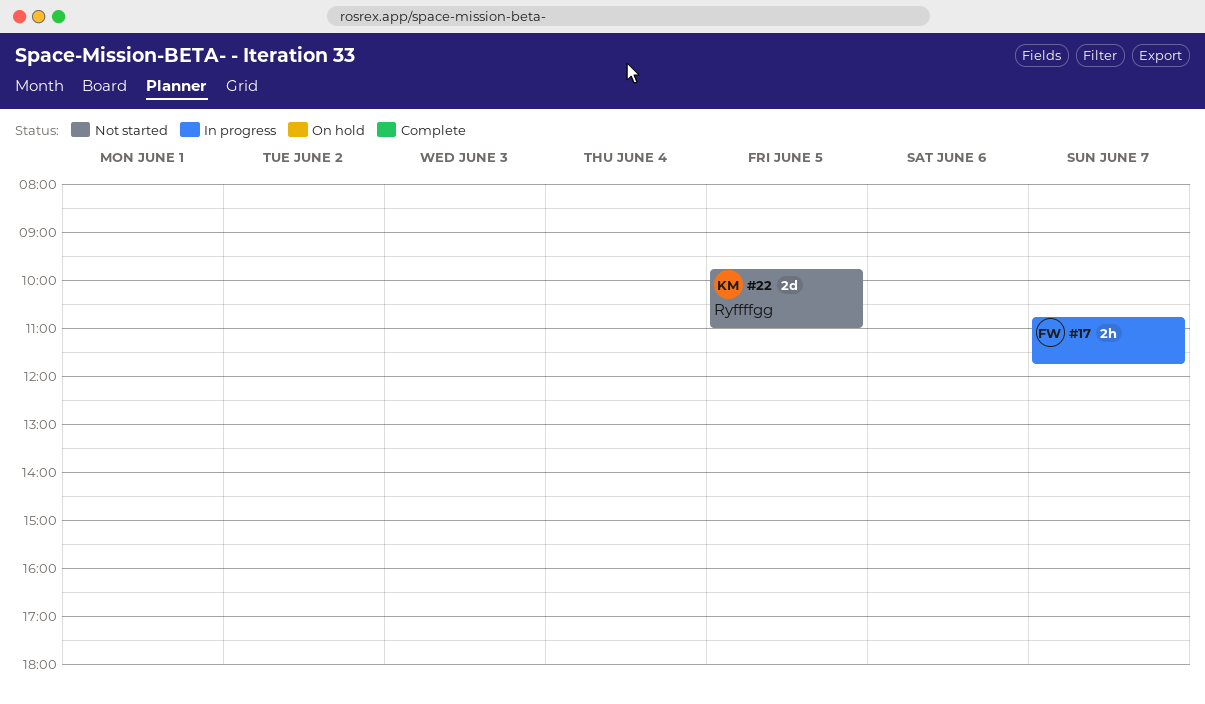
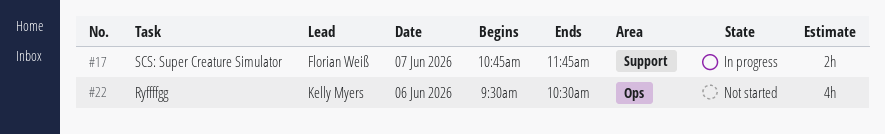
#22, estimate: 2d -> 4h
#22, day: Jun 5 -> Jun 6
#22, begins: 09:45 -> 09:30
#22, ends: 11:00 -> 10:30

